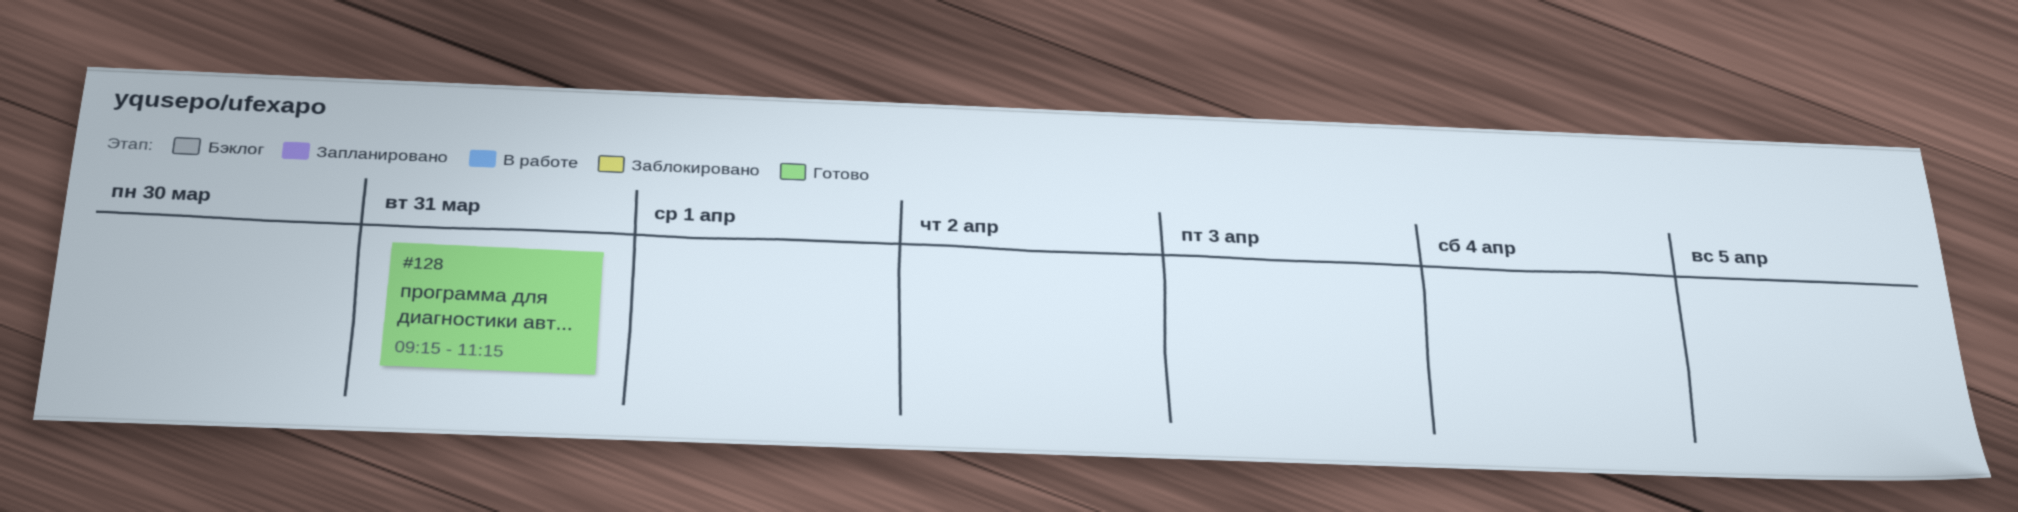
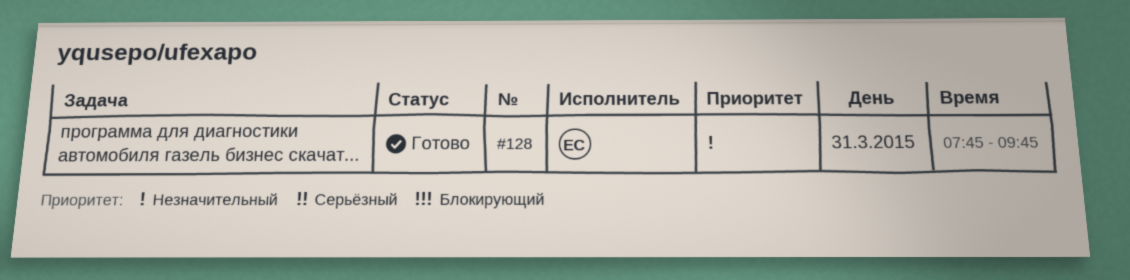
#128, begins: 09:15 -> 07:45
#128, ends: 11:15 -> 09:45

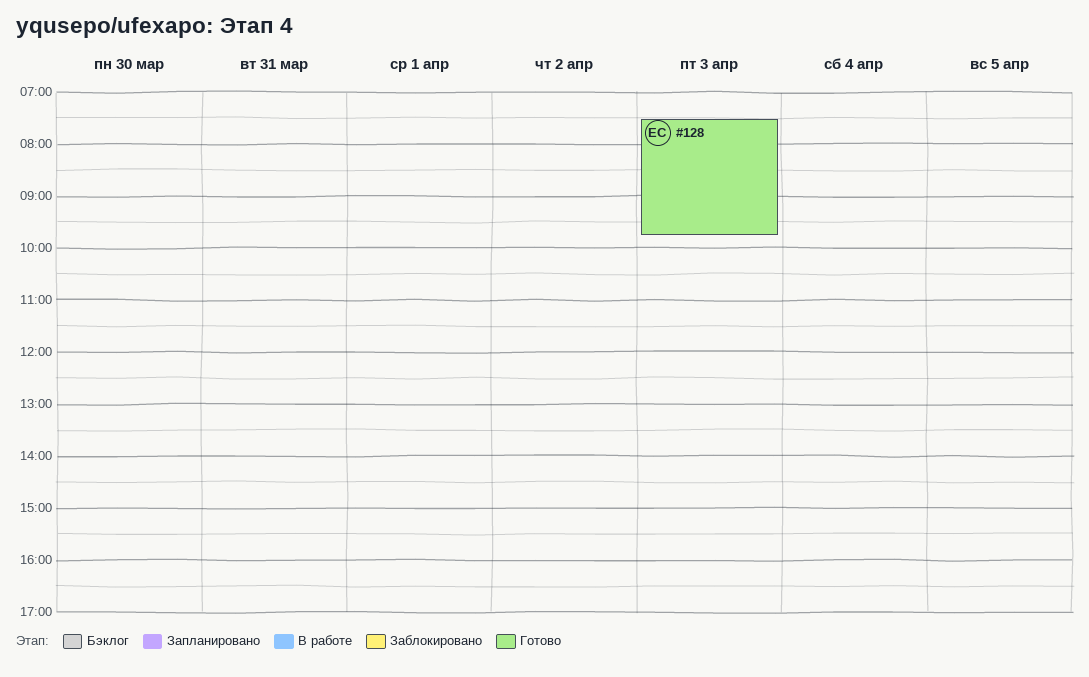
#128, day: Mar 31 -> Apr 3
#128, begins: 07:45 -> 07:30

